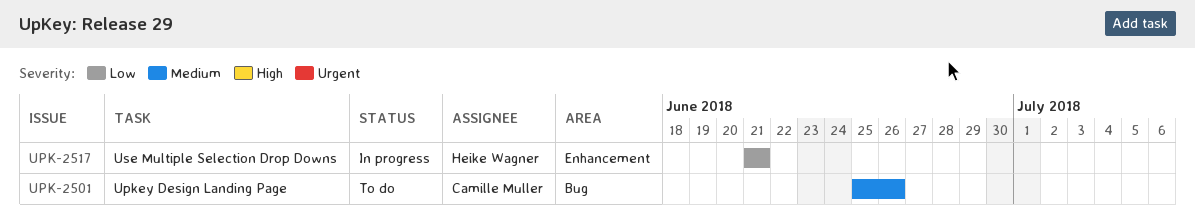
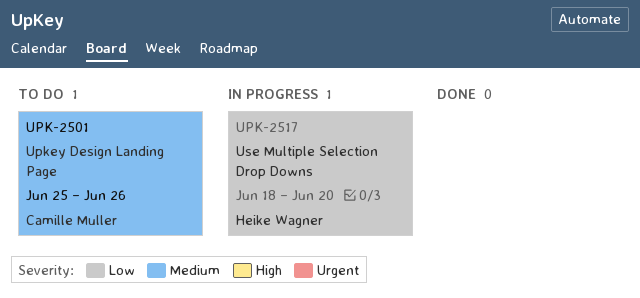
UPK-2517, start: Jun 21 -> Jun 18
UPK-2517, due: Jun 21 -> Jun 20

